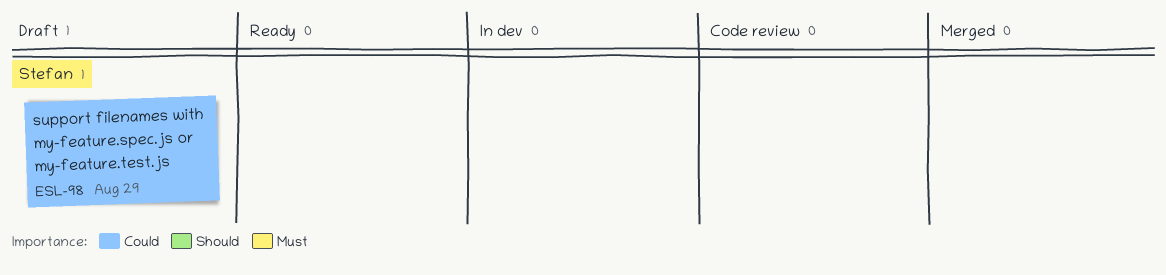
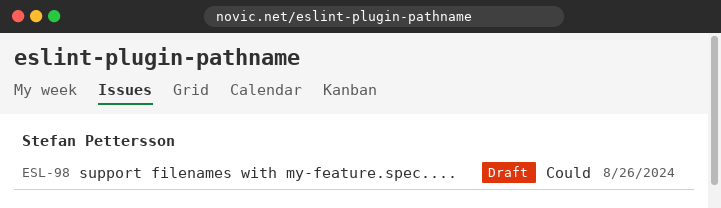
ESL-98, due: Aug 29 -> Aug 26

